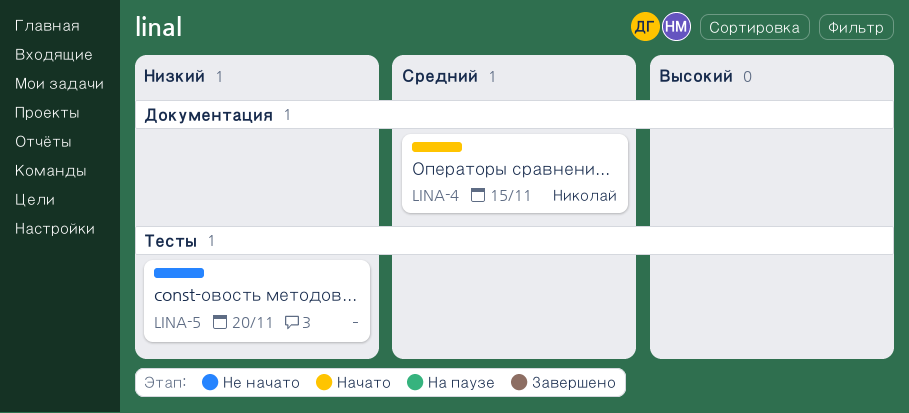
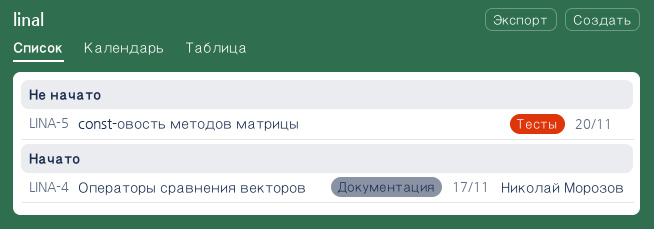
LINA-4, due: Nov 15 -> Nov 17

